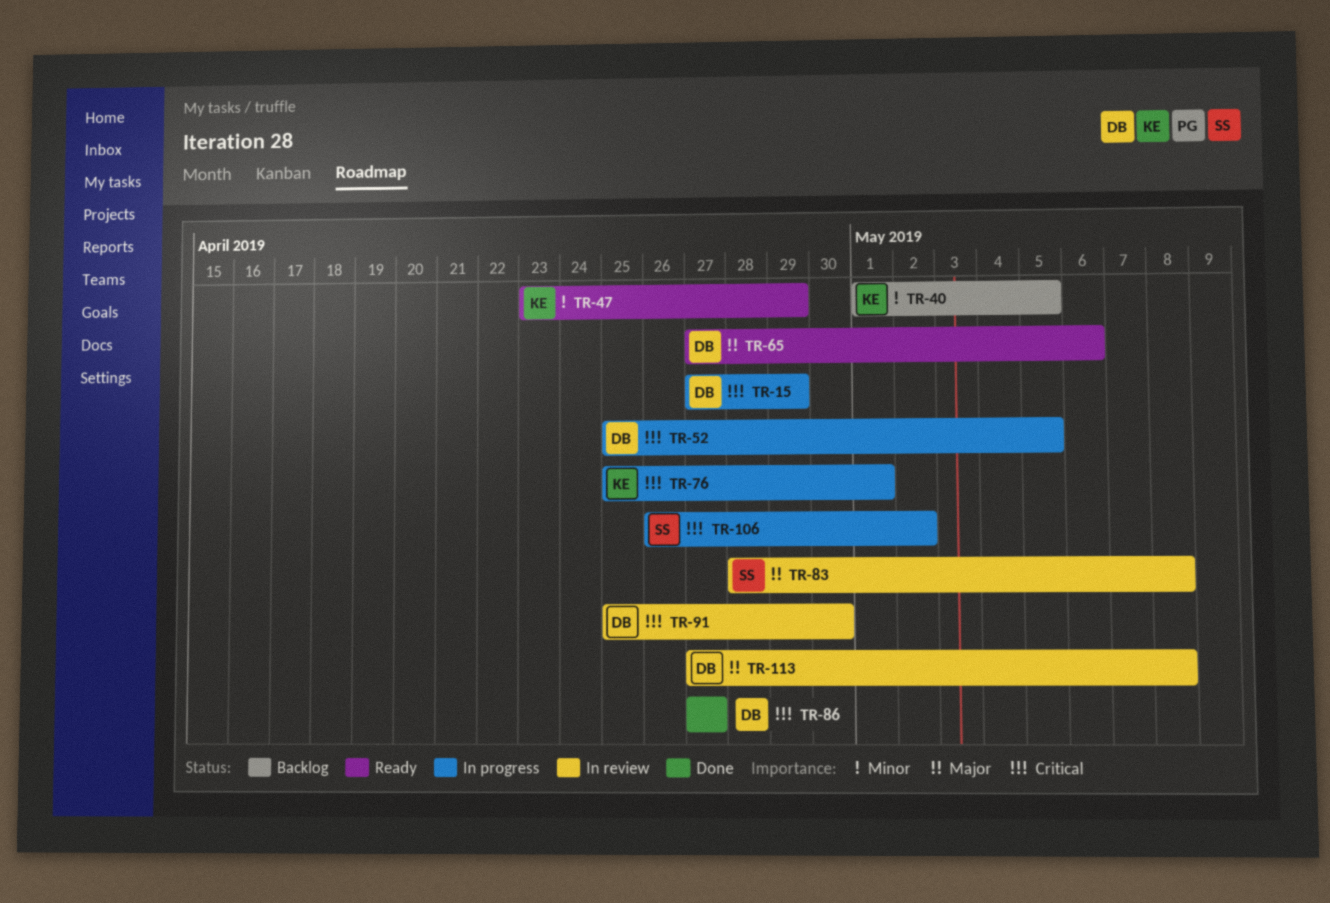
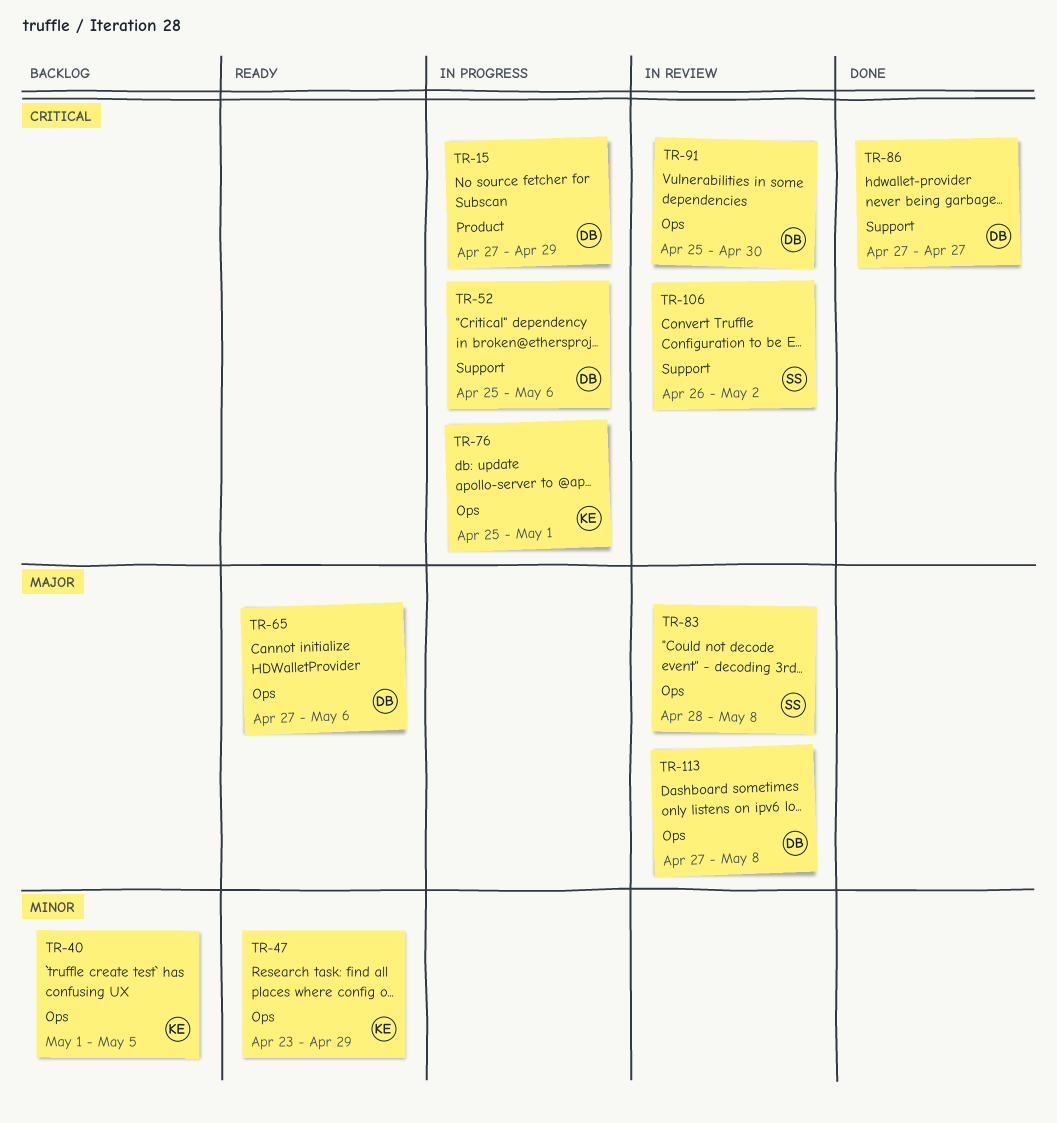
TR-52, due: May 5 -> May 6
TR-106, status: In progress -> In review

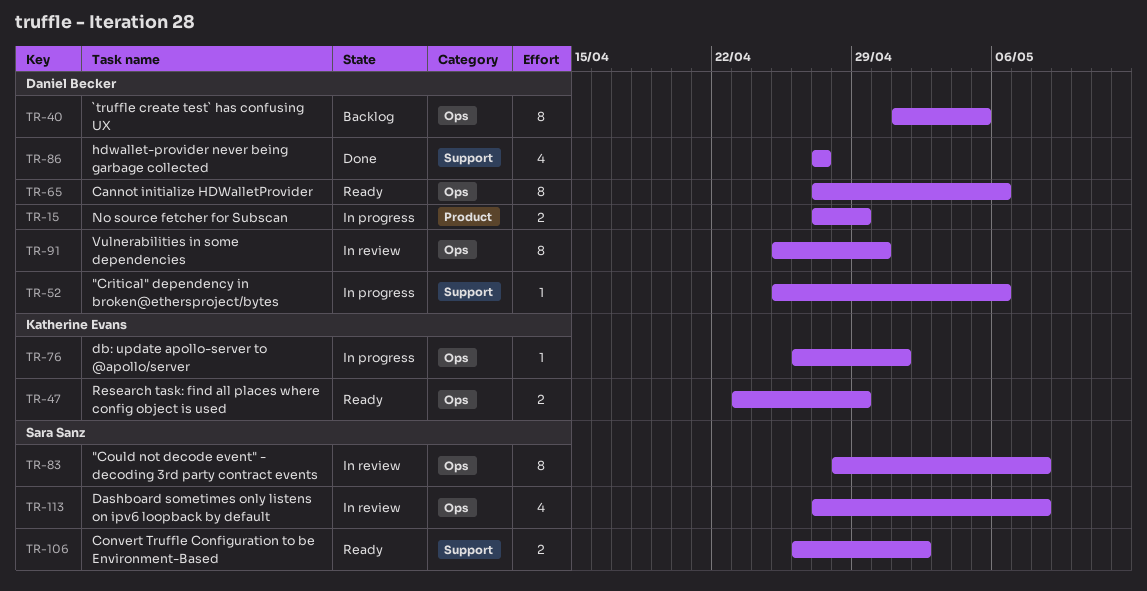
TR-40, owner: Katherine Evans -> Daniel Becker
TR-76, start: Apr 25 -> Apr 26
TR-106, status: In review -> Ready
TR-113, owner: Daniel Becker -> Sara Sanz

